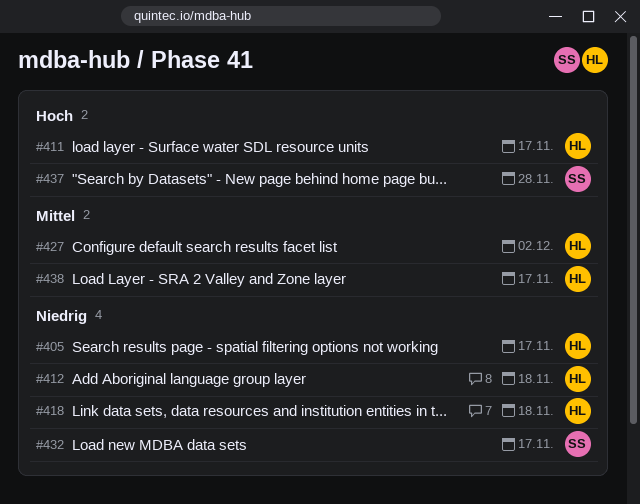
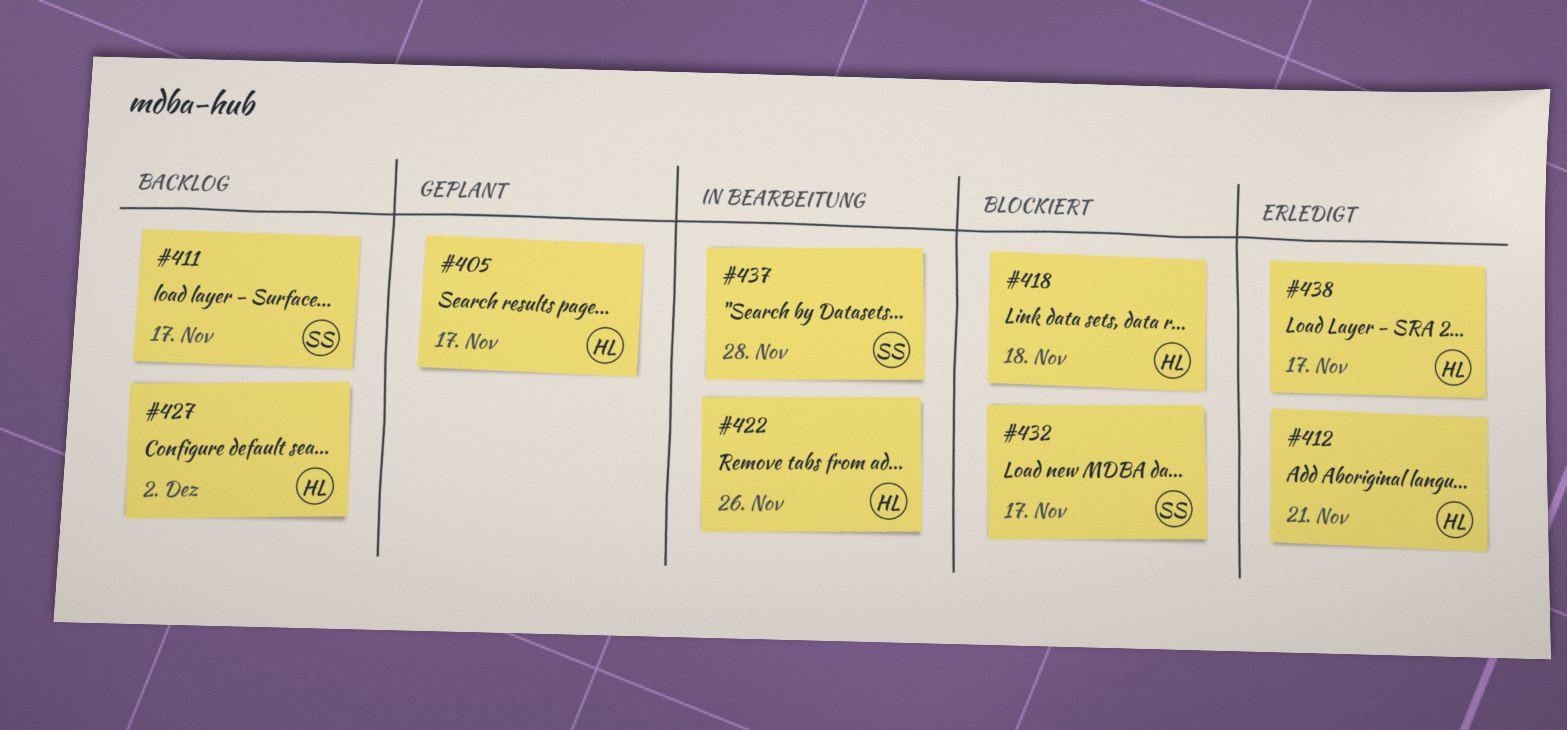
#411, owner: HL -> SS
#412, due: Nov 18 -> Nov 21
#422: none -> present

